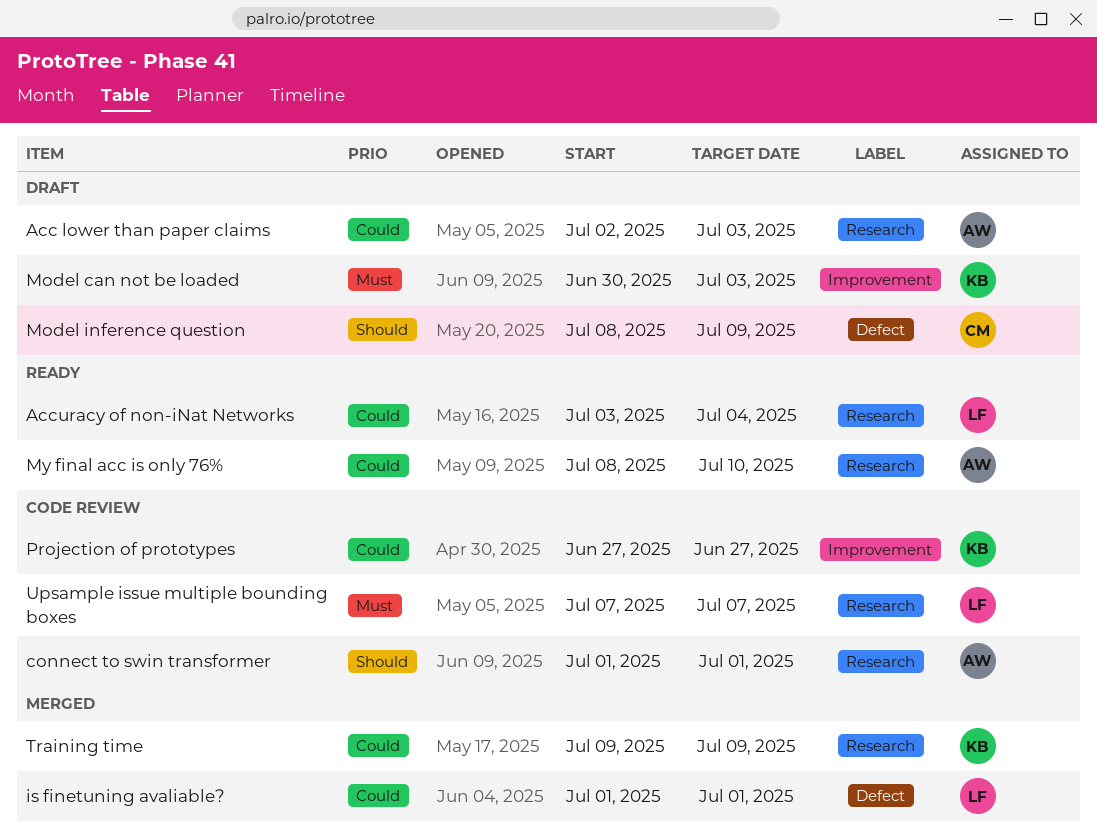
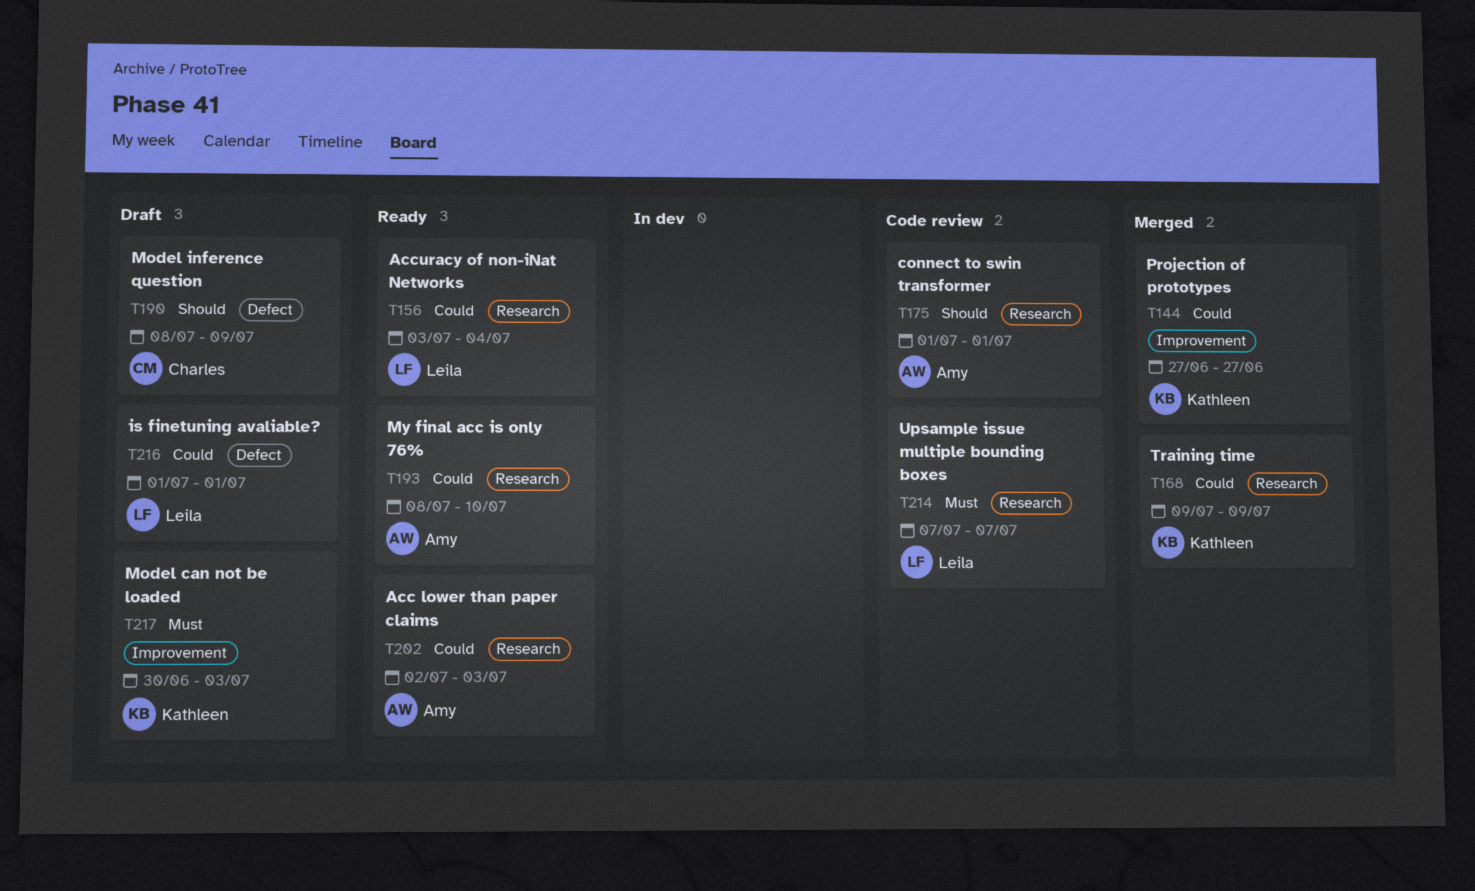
Acc lower than paper claims, status: Draft -> Ready
is finetuning avaliable?, status: Merged -> Draft
Projection of prototypes, status: Code review -> Merged

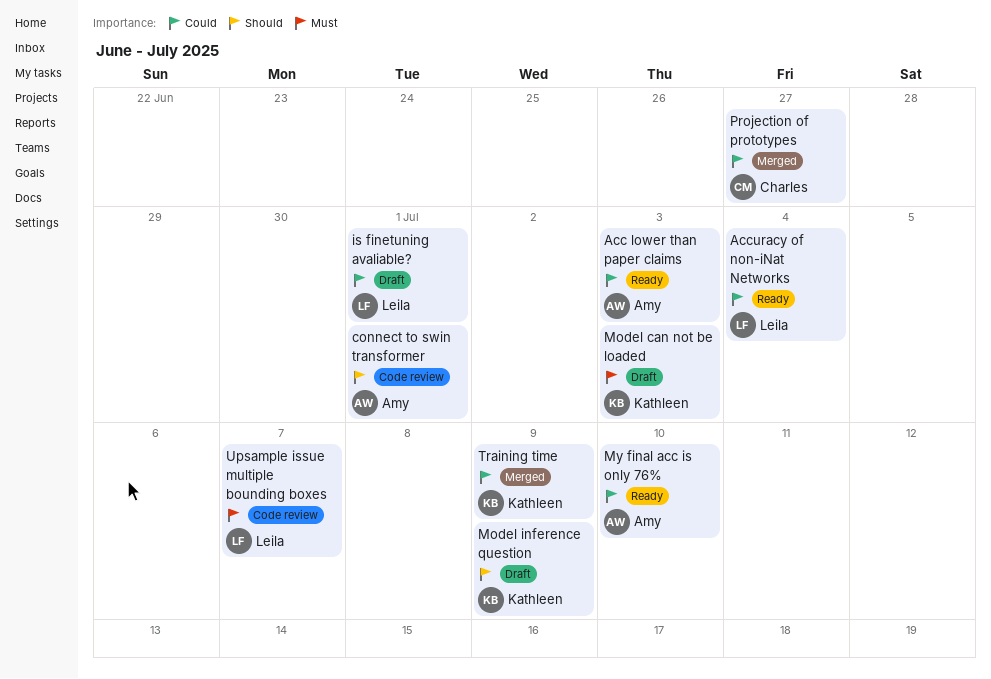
Model inference question, owner: Charles -> Kathleen
Projection of prototypes, owner: Kathleen -> Charles

